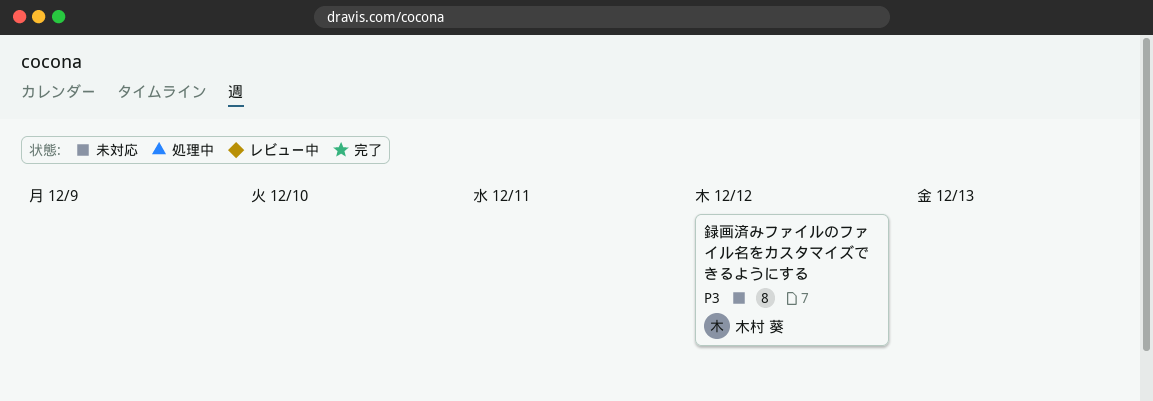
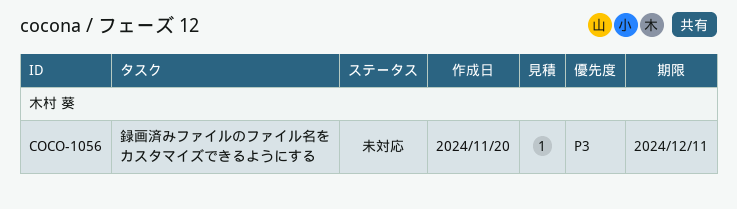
録画済みファイルのファイル名をカスタマイズできるようにする, estimate: 8 -> 1
録画済みファイルのファイル名をカスタマイズできるようにする, due: Dec 12 -> Dec 11

